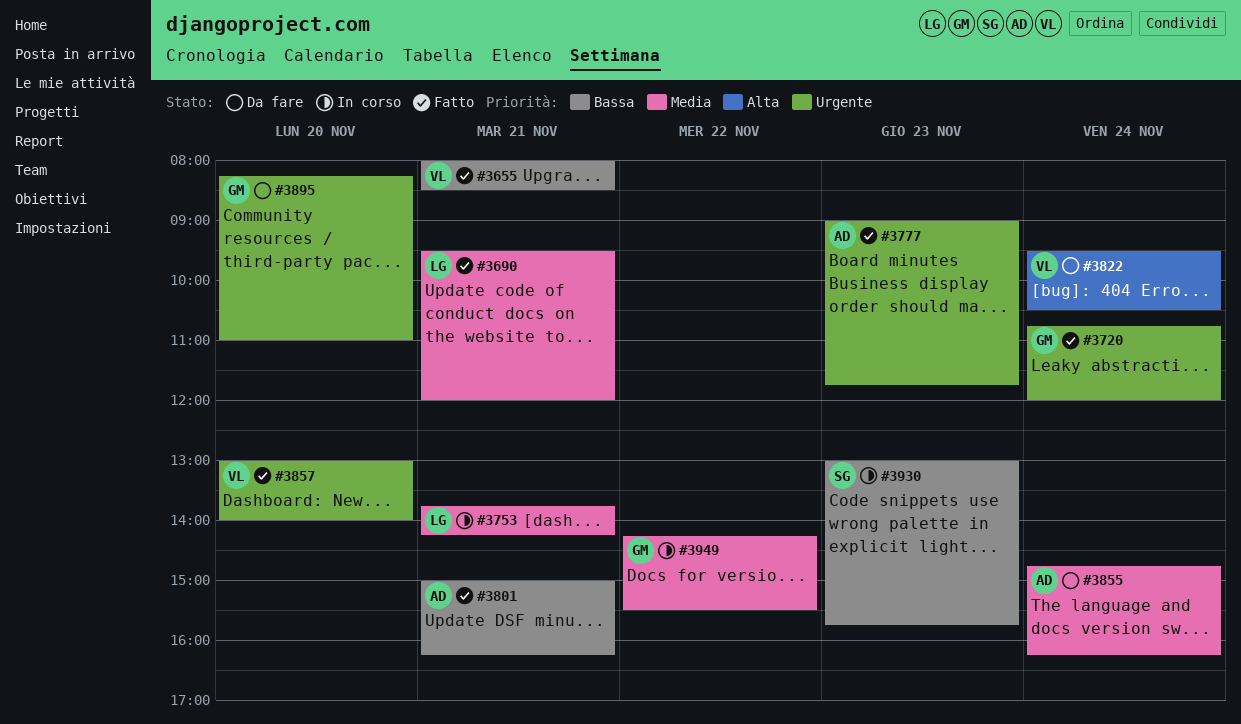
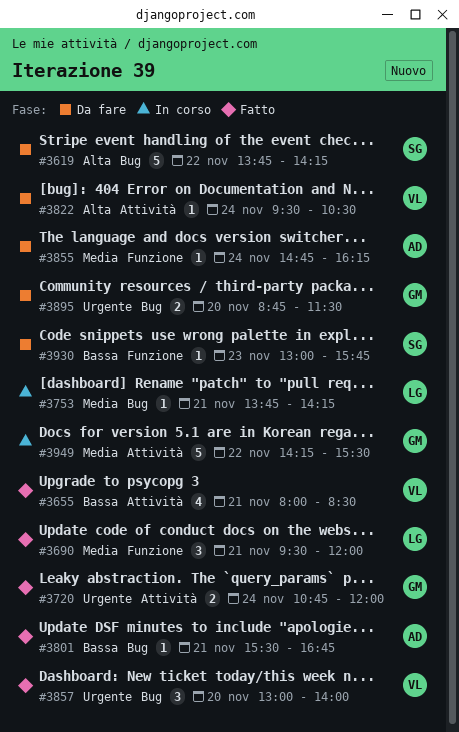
#3619: none -> present
#3777: present -> none
#3801, begins: 15:00 -> 15:30
#3801, ends: 16:15 -> 16:45
#3895, begins: 08:15 -> 08:45
#3895, ends: 11:00 -> 11:30
#3930, status: In corso -> Da fare

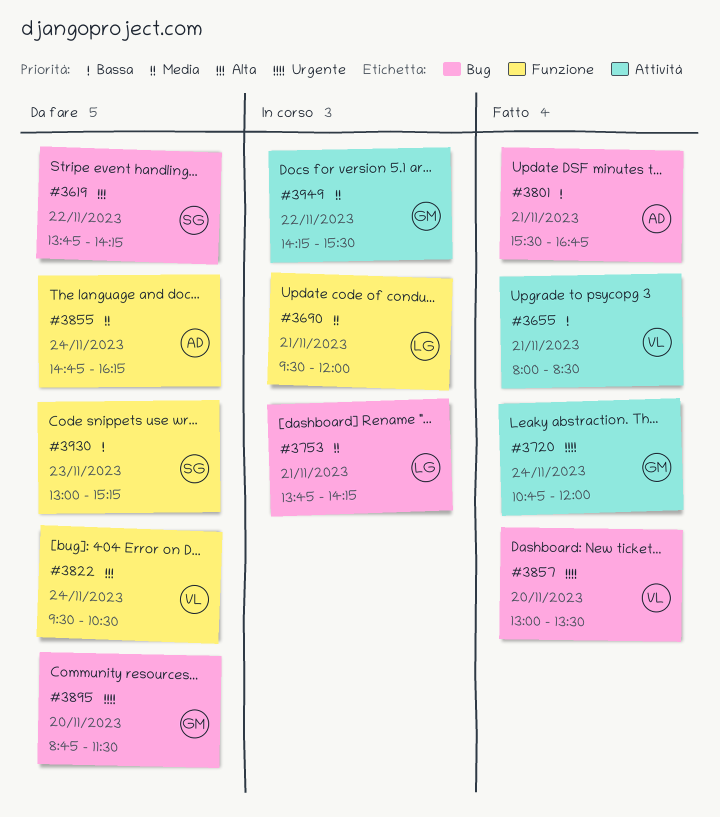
#3690, status: Fatto -> In corso
#3822, label: Attività -> Funzione
#3857, ends: 14:00 -> 13:30
#3930, ends: 15:45 -> 15:15

